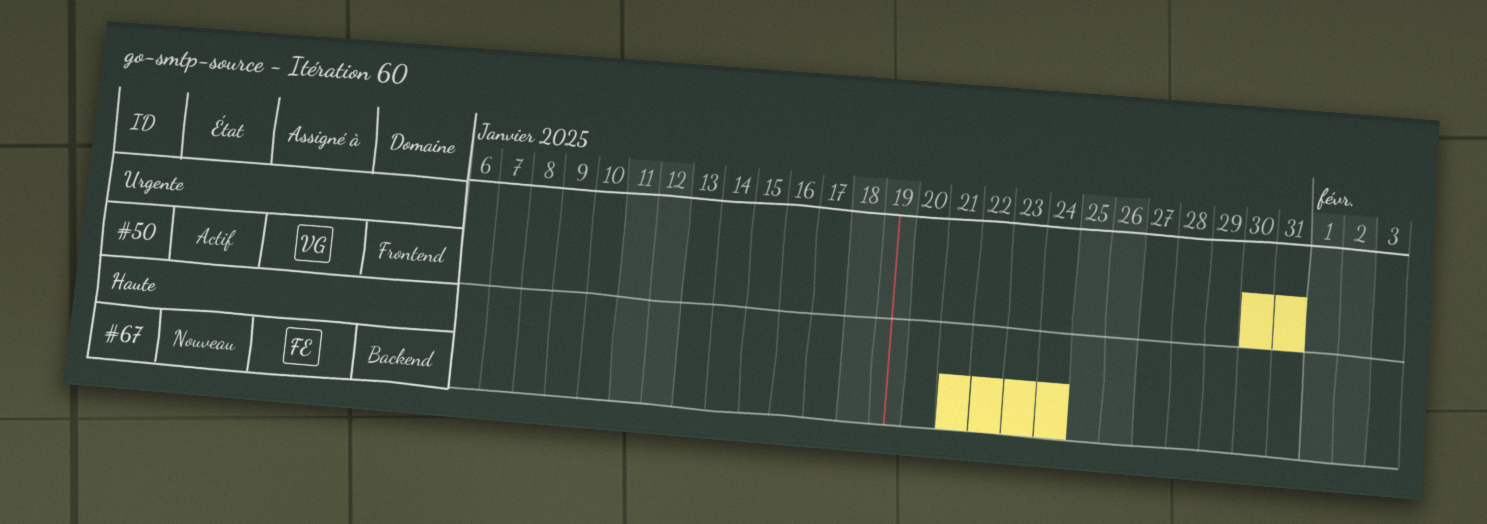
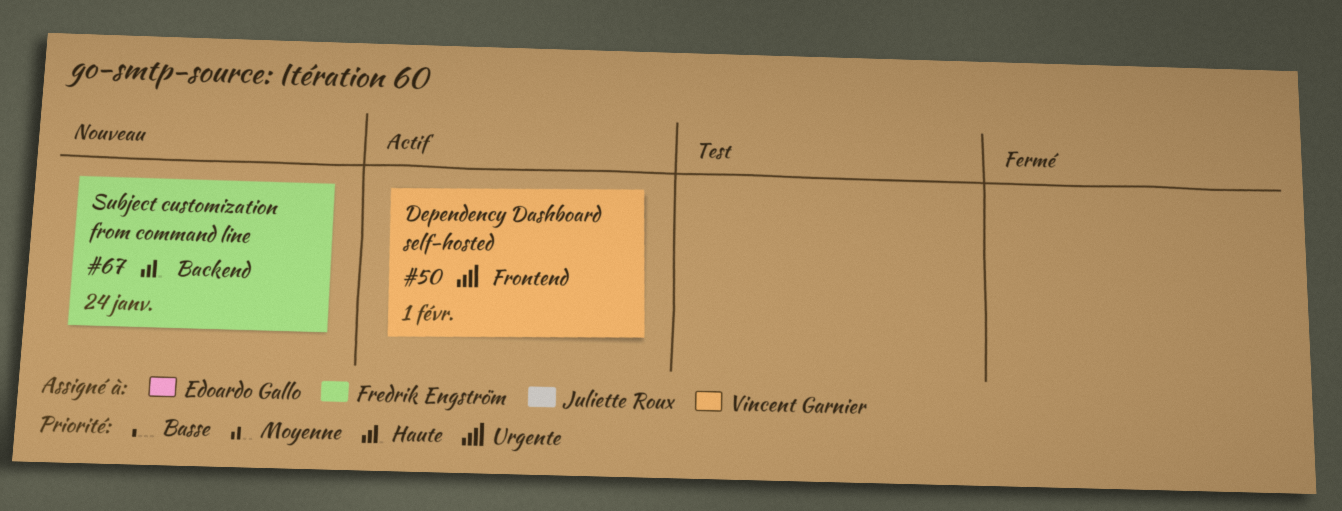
#50, due: Jan 31 -> Feb 1

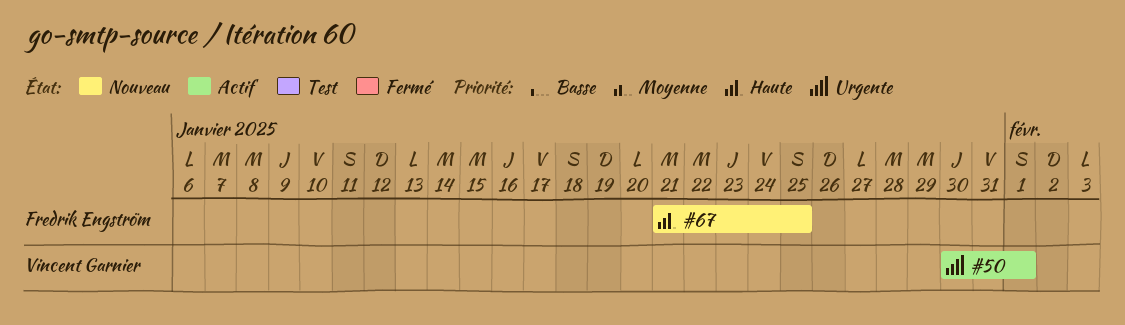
#67, due: Jan 24 -> Jan 25

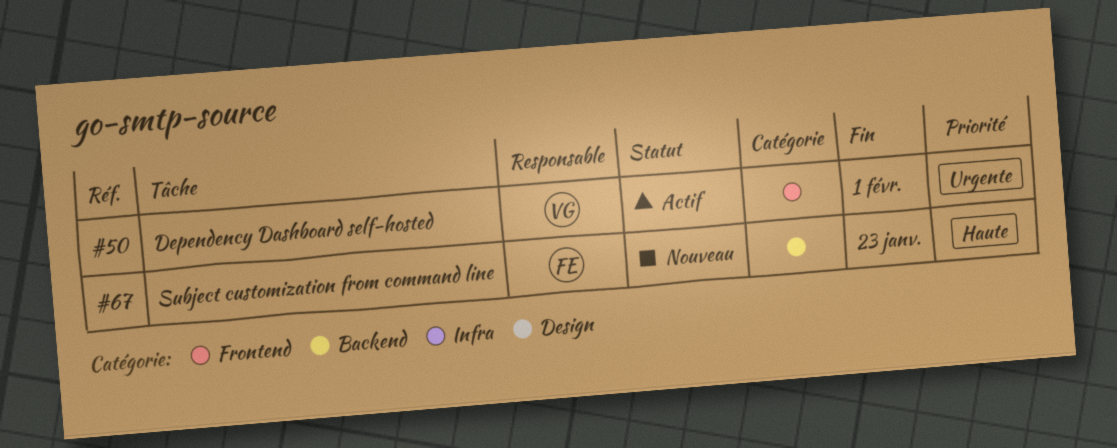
#67, due: Jan 25 -> Jan 23

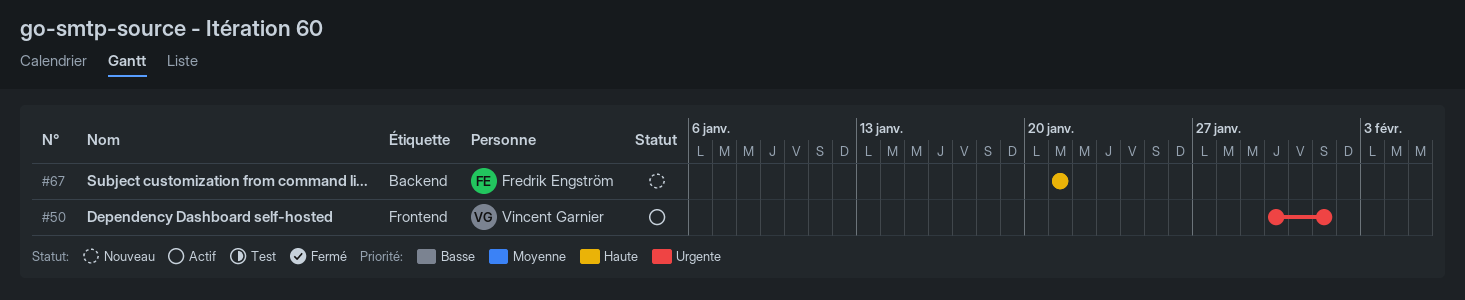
#67, due: Jan 23 -> Jan 21

